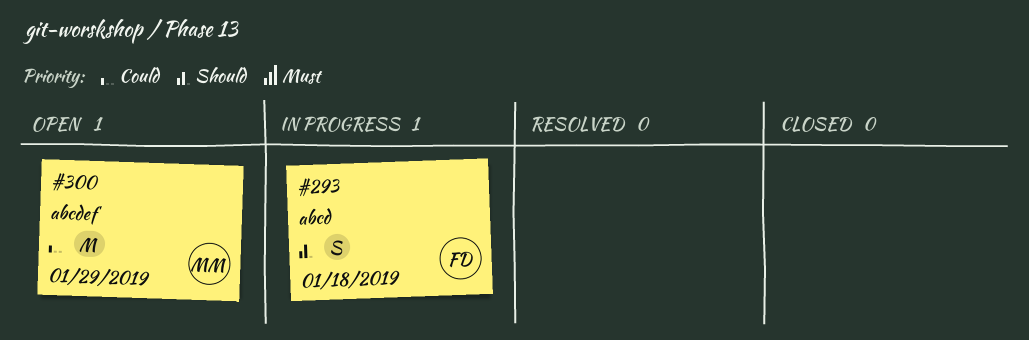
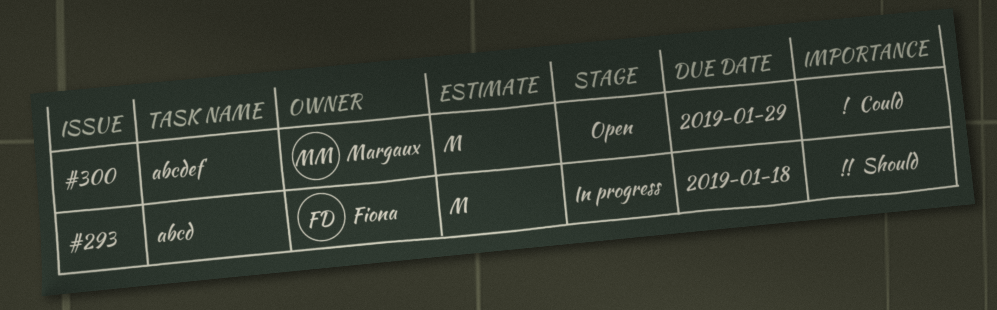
#293, estimate: S -> M

